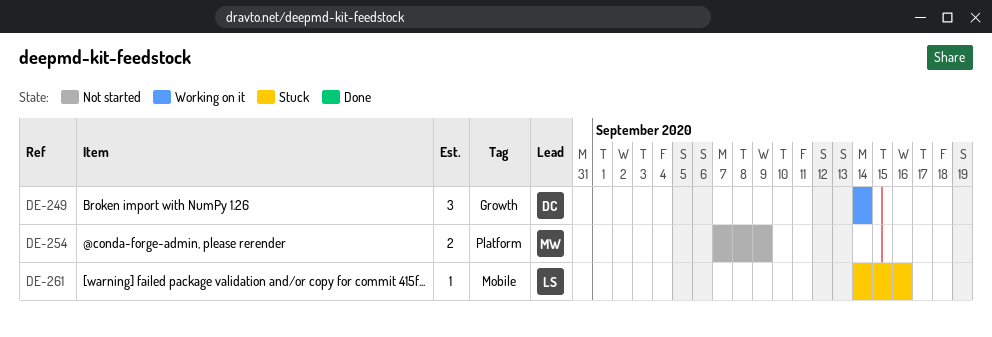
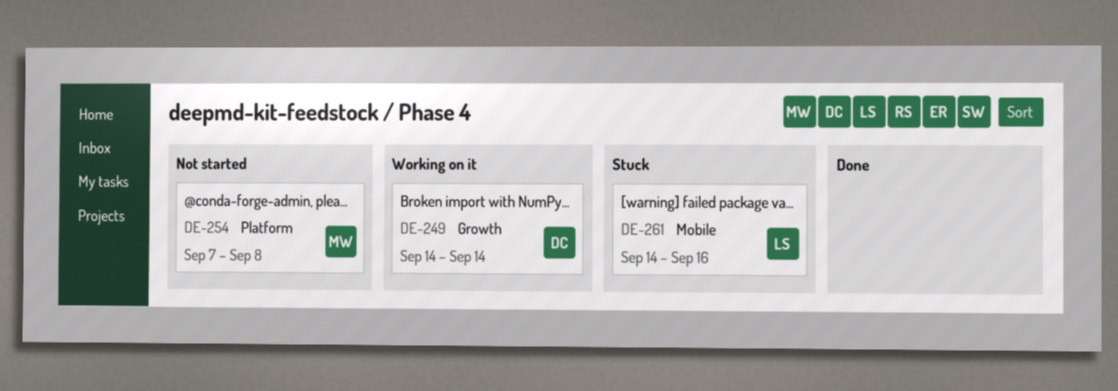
DE-254, due: Sep 9 -> Sep 8

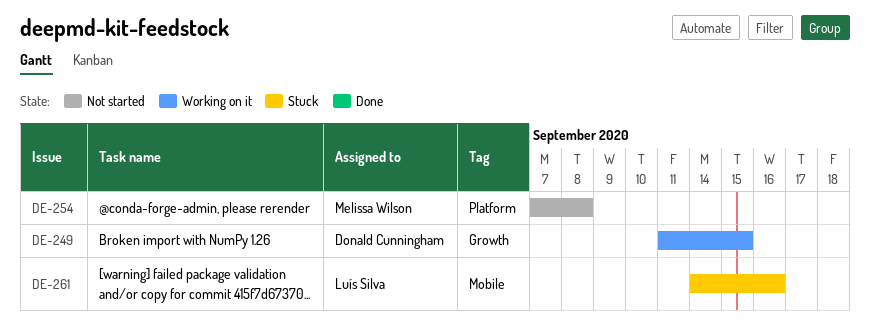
DE-249, start: Sep 14 -> Sep 11
DE-249, due: Sep 14 -> Sep 15

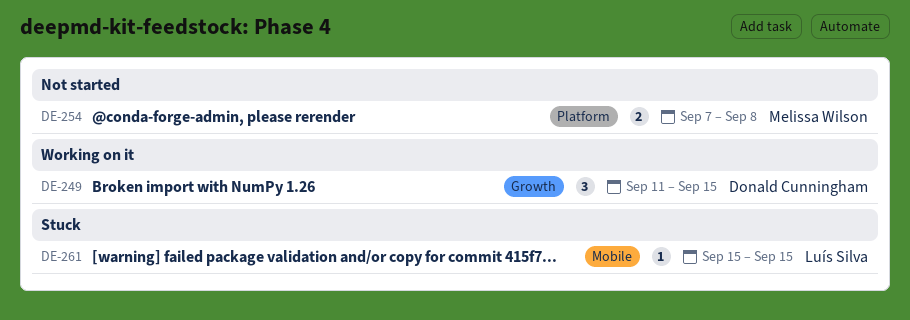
DE-261, start: Sep 14 -> Sep 15
DE-261, due: Sep 16 -> Sep 15

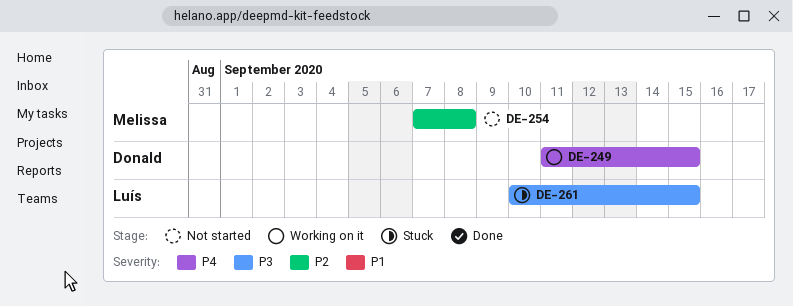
DE-261, start: Sep 15 -> Sep 10

